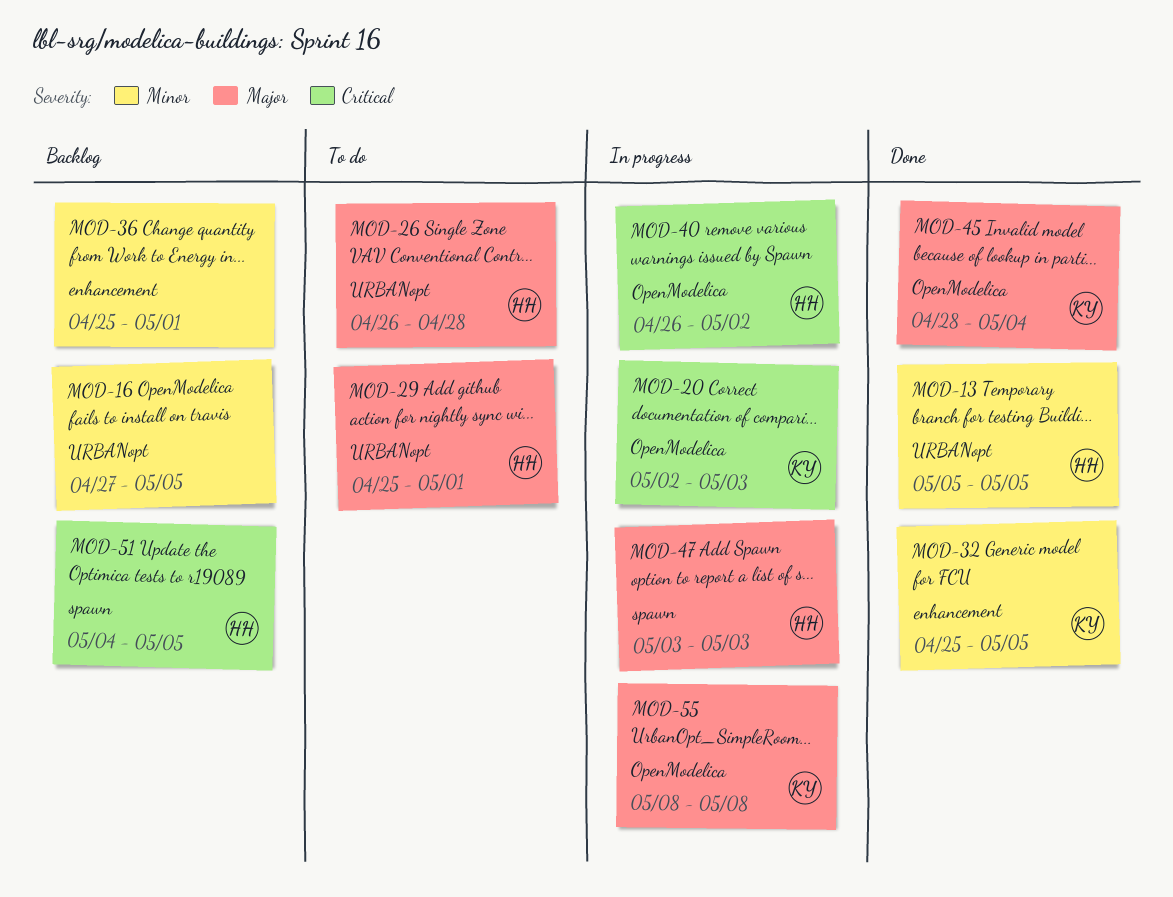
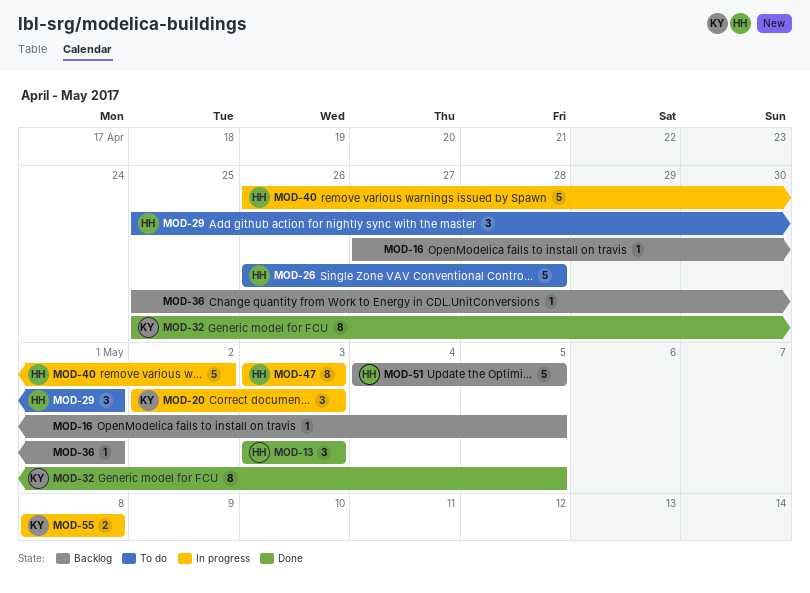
MOD-13, start: May 5 -> May 3
MOD-13, due: May 5 -> May 3
MOD-45: present -> none

